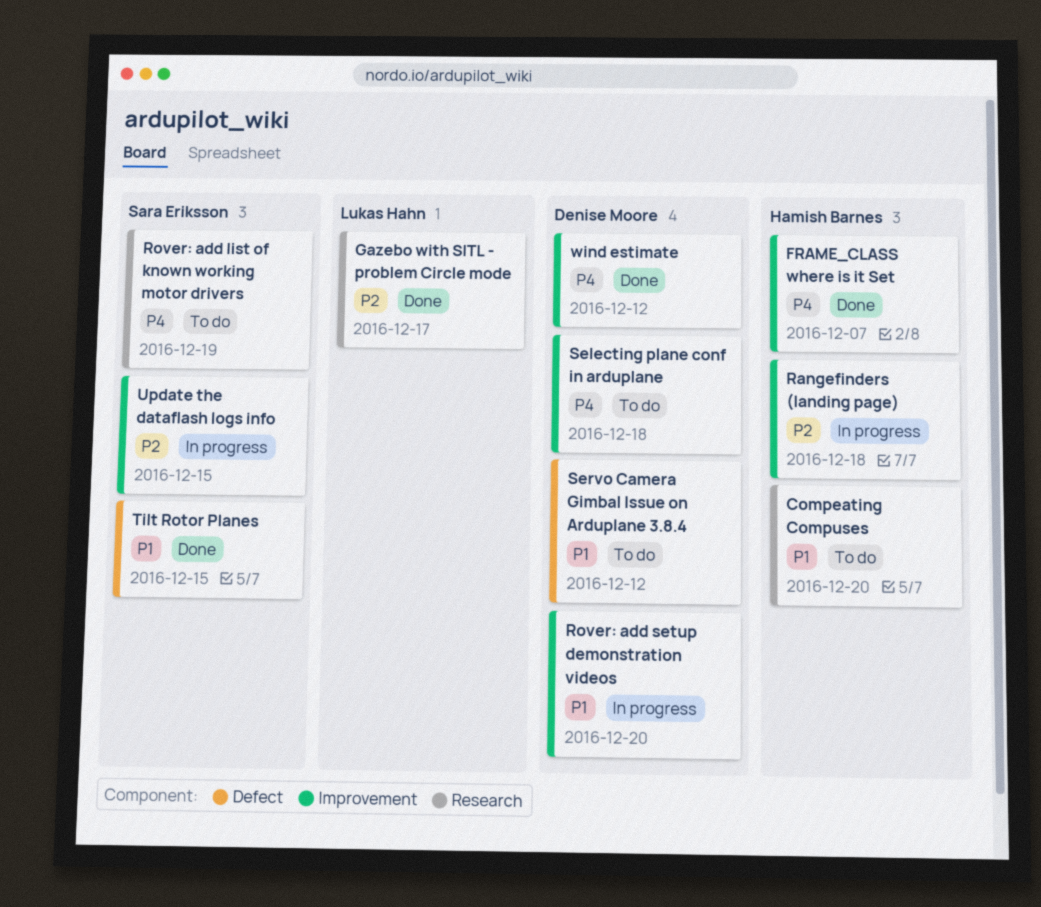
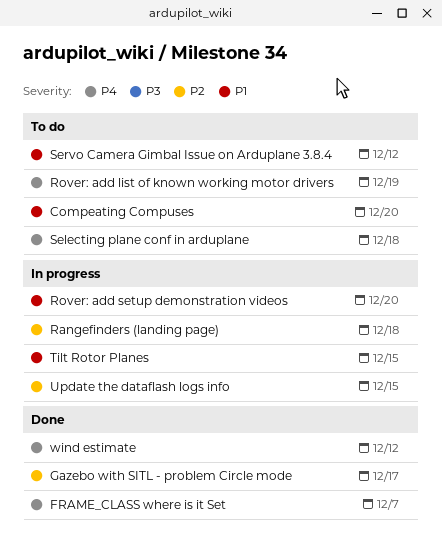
Tilt Rotor Planes, status: Done -> In progress

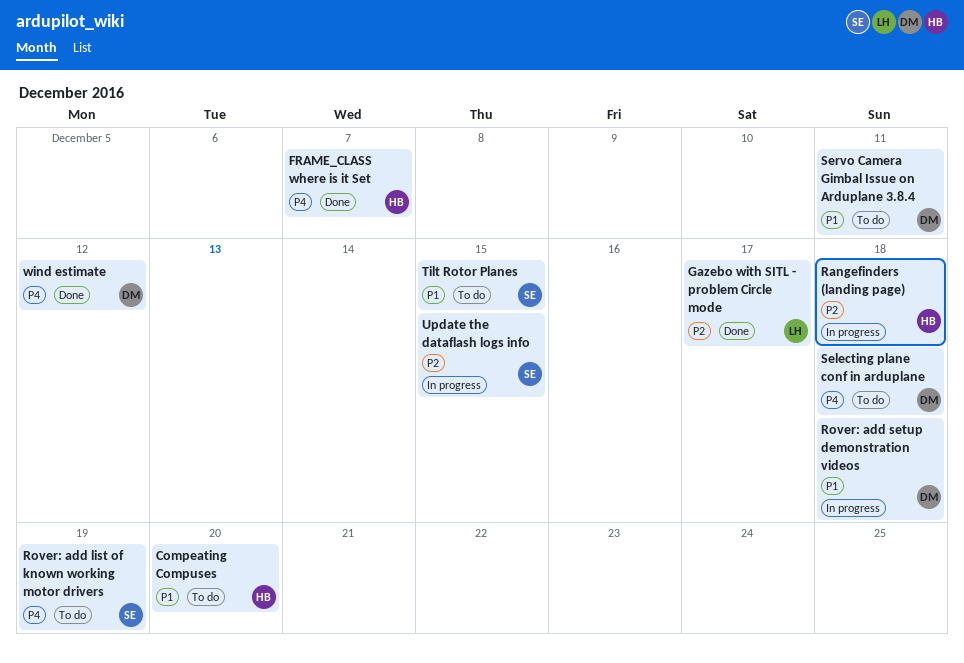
Rover: add setup demonstration videos, due: Dec 20 -> Dec 18
Servo Camera Gimbal Issue on Arduplane 3.8.4, due: Dec 12 -> Dec 11
Tilt Rotor Planes, status: In progress -> To do

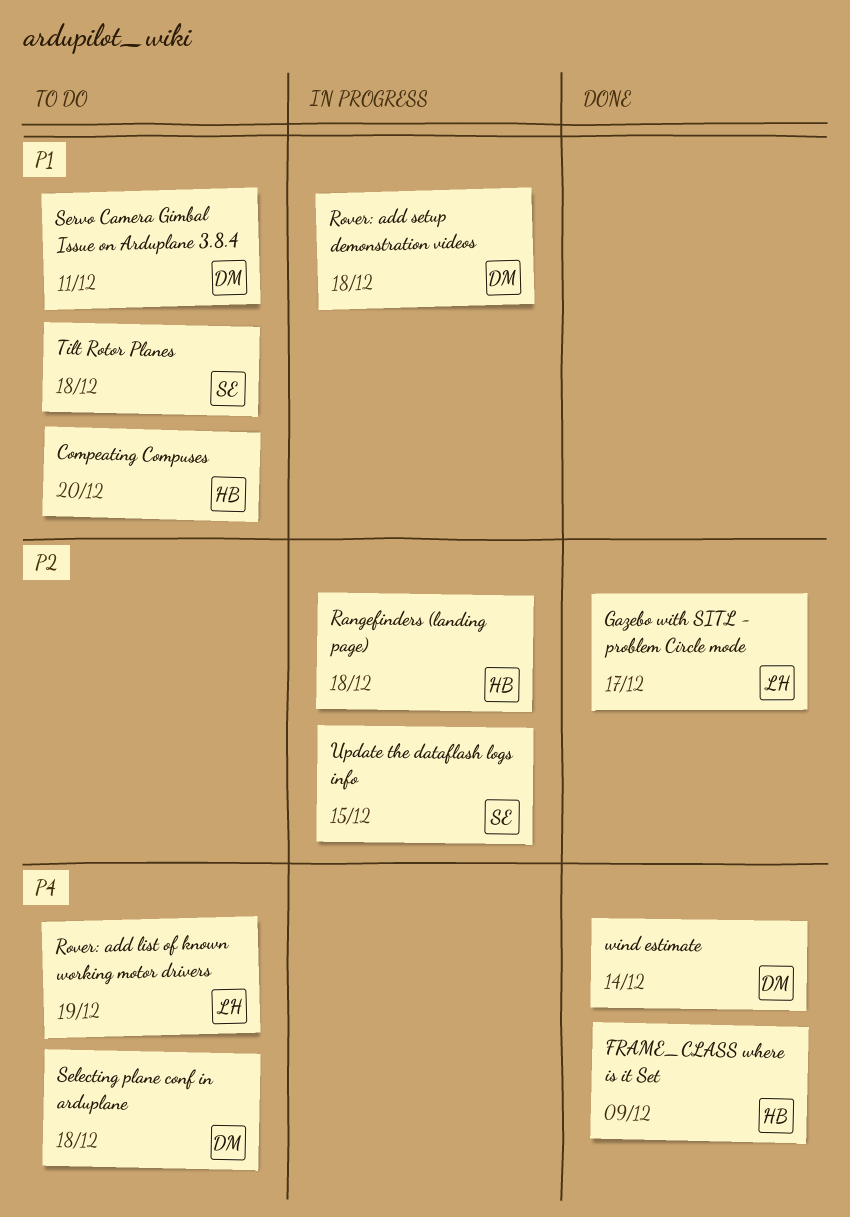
FRAME_CLASS where is it Set, due: Dec 7 -> Dec 9
Rover: add list of known working motor drivers, owner: SE -> LH
Tilt Rotor Planes, due: Dec 15 -> Dec 18
wind estimate, due: Dec 12 -> Dec 14

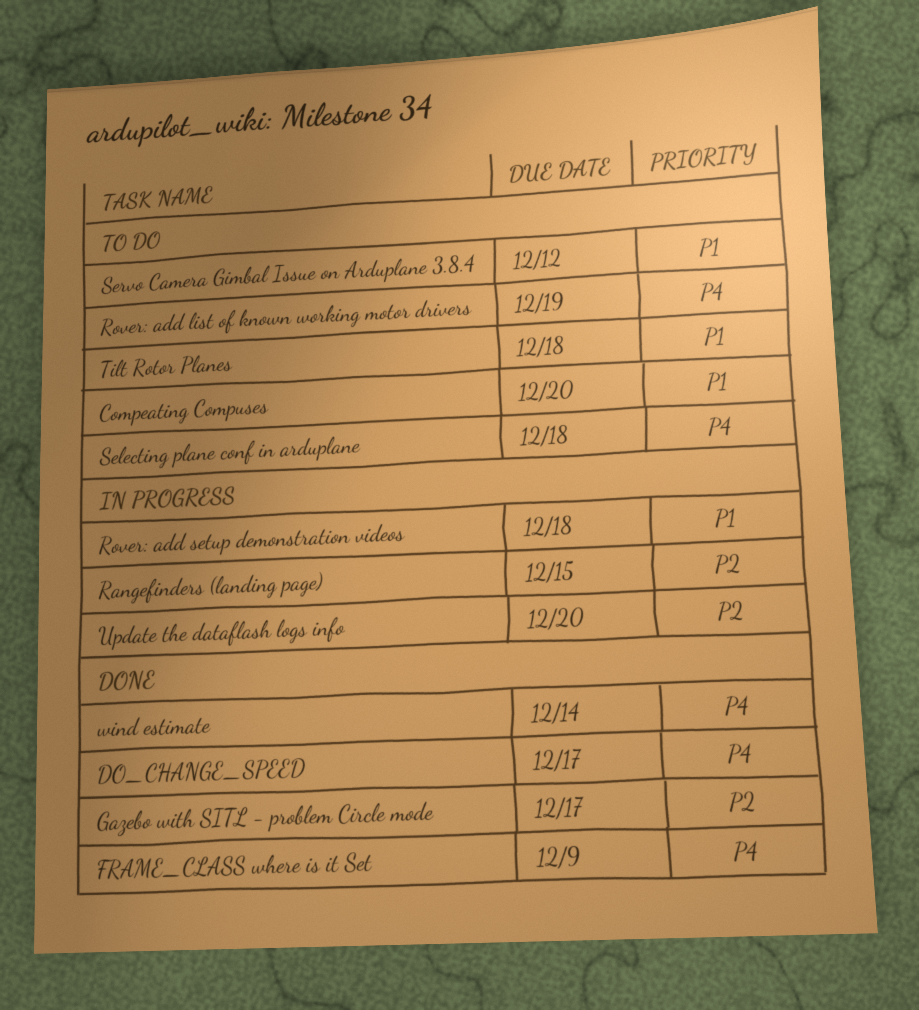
DO_CHANGE_SPEED: none -> present
Rangefinders (landing page), due: Dec 18 -> Dec 15
Servo Camera Gimbal Issue on Arduplane 3.8.4, due: Dec 11 -> Dec 12
Update the dataflash logs info, due: Dec 15 -> Dec 20

